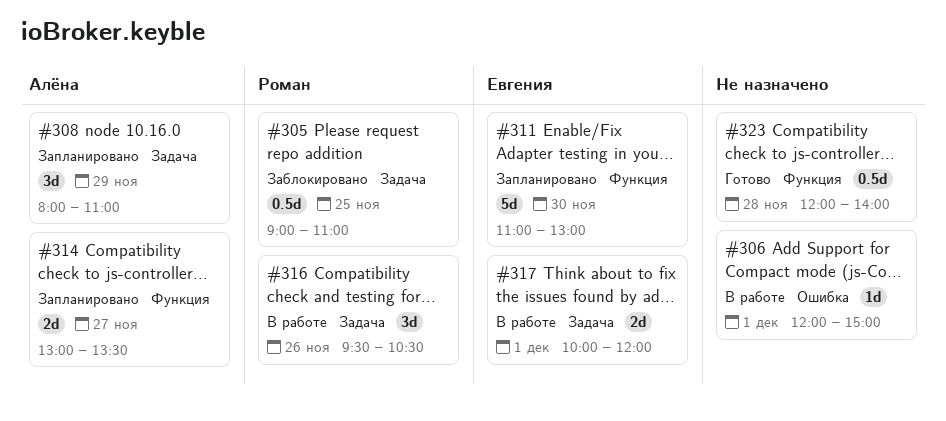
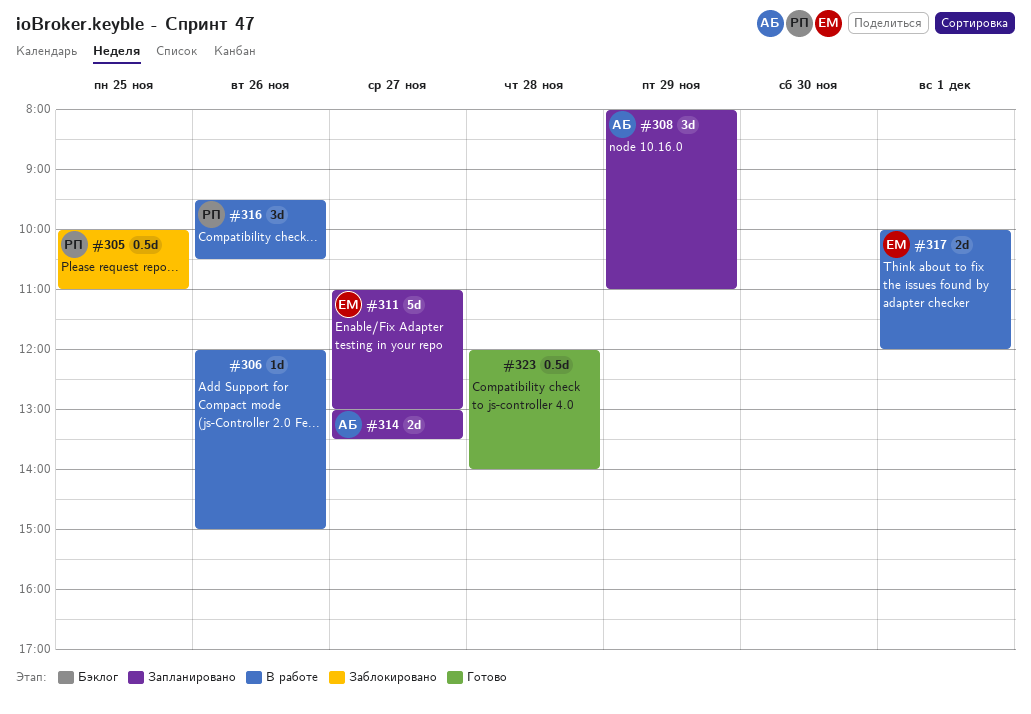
#305, begins: 09:00 -> 10:00
#306, day: Dec 1 -> Nov 26
#311, day: Nov 30 -> Nov 27

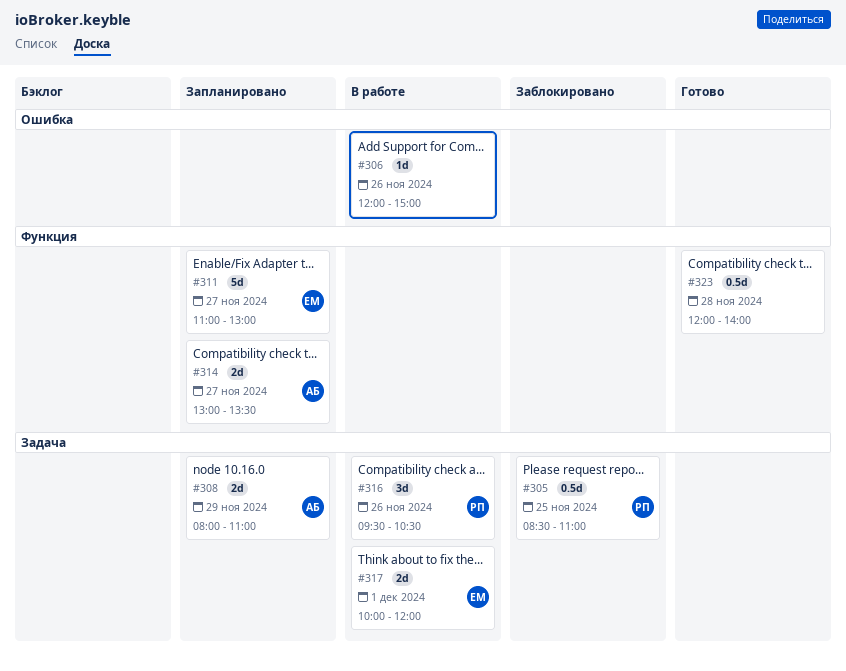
#305, begins: 10:00 -> 08:30
#308, estimate: 3d -> 2d

